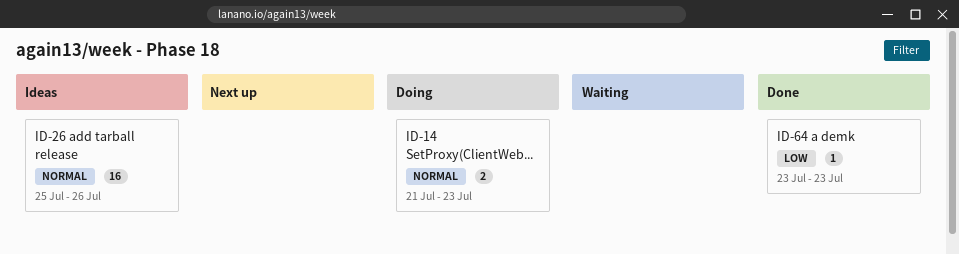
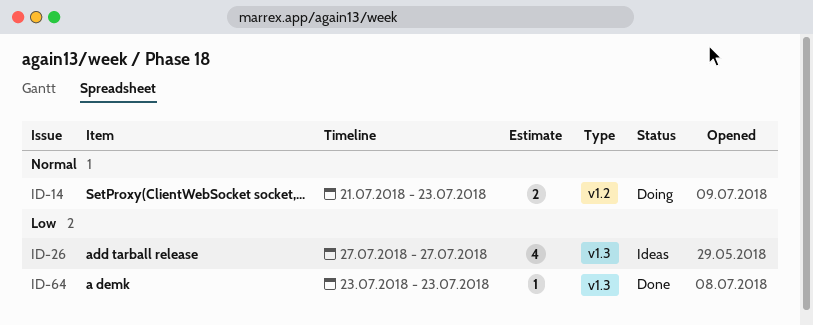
ID-26, priority: Normal -> Low
ID-26, estimate: 16 -> 4
ID-26, start: Jul 25 -> Jul 27
ID-26, due: Jul 26 -> Jul 27

